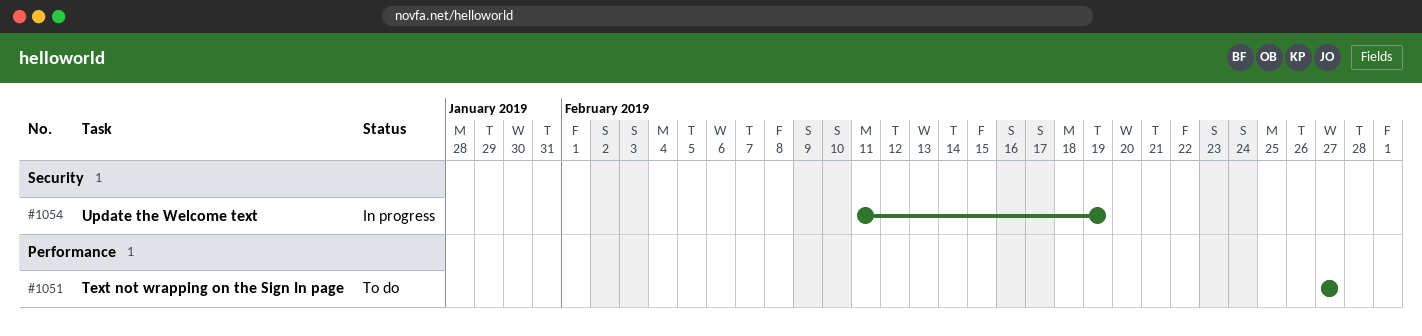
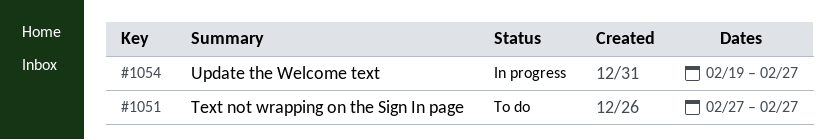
#1054, start: Feb 11 -> Feb 19
#1054, due: Feb 19 -> Feb 27

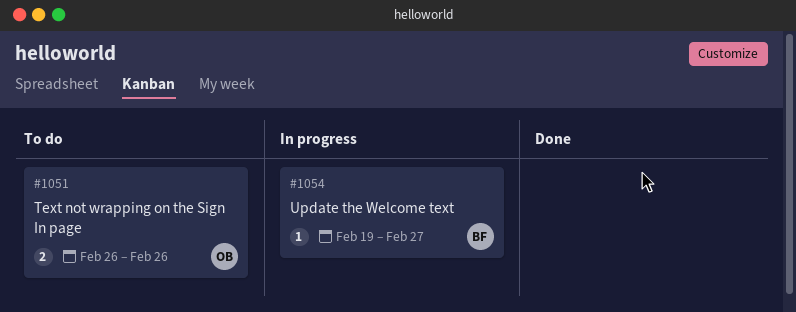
#1051, start: Feb 27 -> Feb 26
#1051, due: Feb 27 -> Feb 26

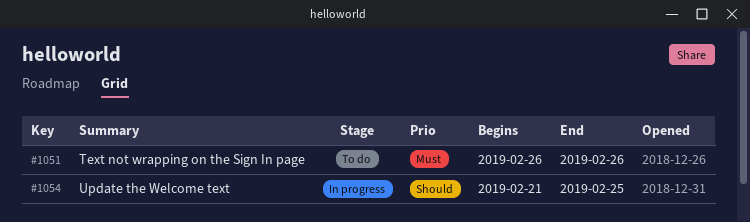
#1054, start: Feb 19 -> Feb 21
#1054, due: Feb 27 -> Feb 25

